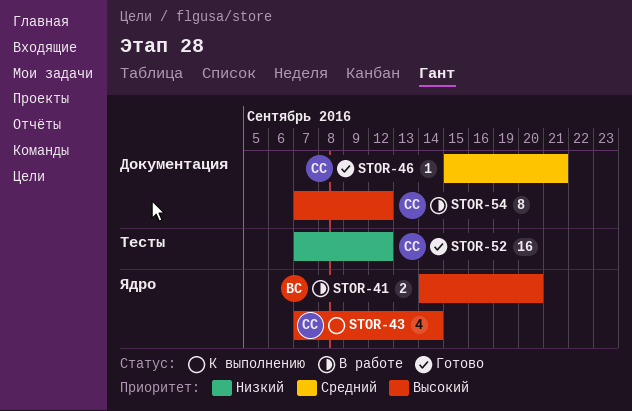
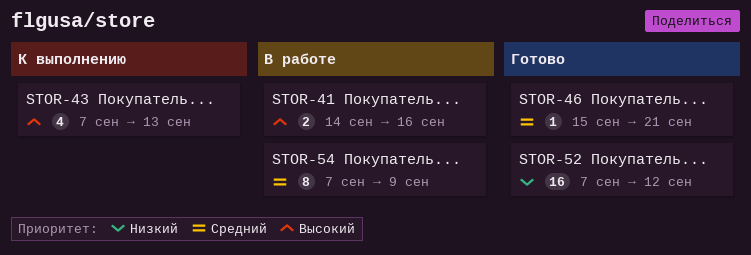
STOR-41, due: Sep 20 -> Sep 16
STOR-43, due: Sep 14 -> Sep 13
STOR-54, priority: Высокий -> Средний
STOR-54, due: Sep 12 -> Sep 9

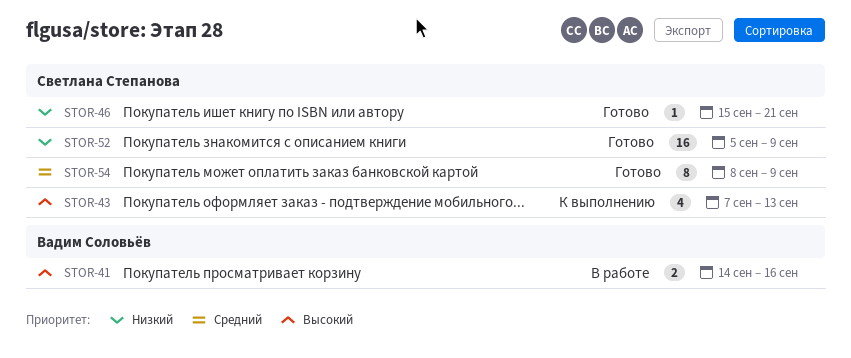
STOR-46, priority: Средний -> Низкий
STOR-52, start: Sep 7 -> Sep 5
STOR-52, due: Sep 12 -> Sep 9
STOR-54, status: В работе -> Готово
STOR-54, start: Sep 7 -> Sep 8

